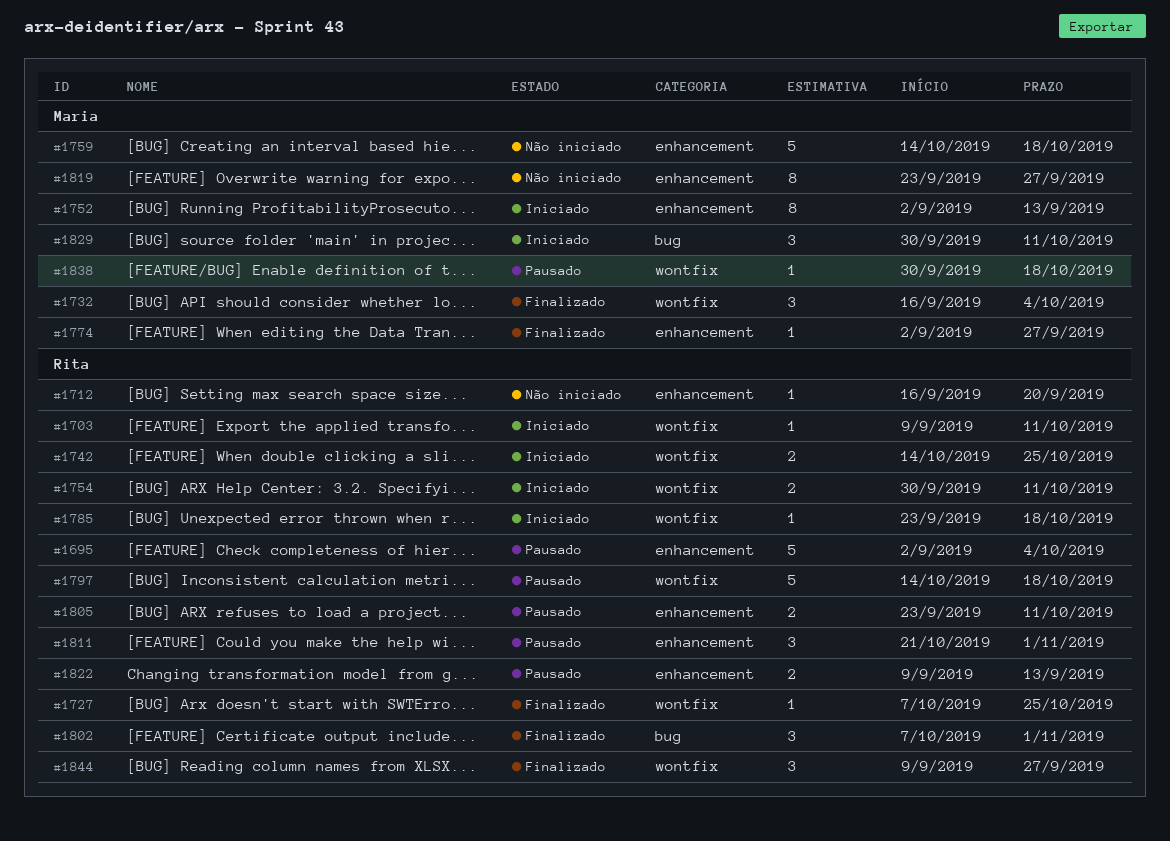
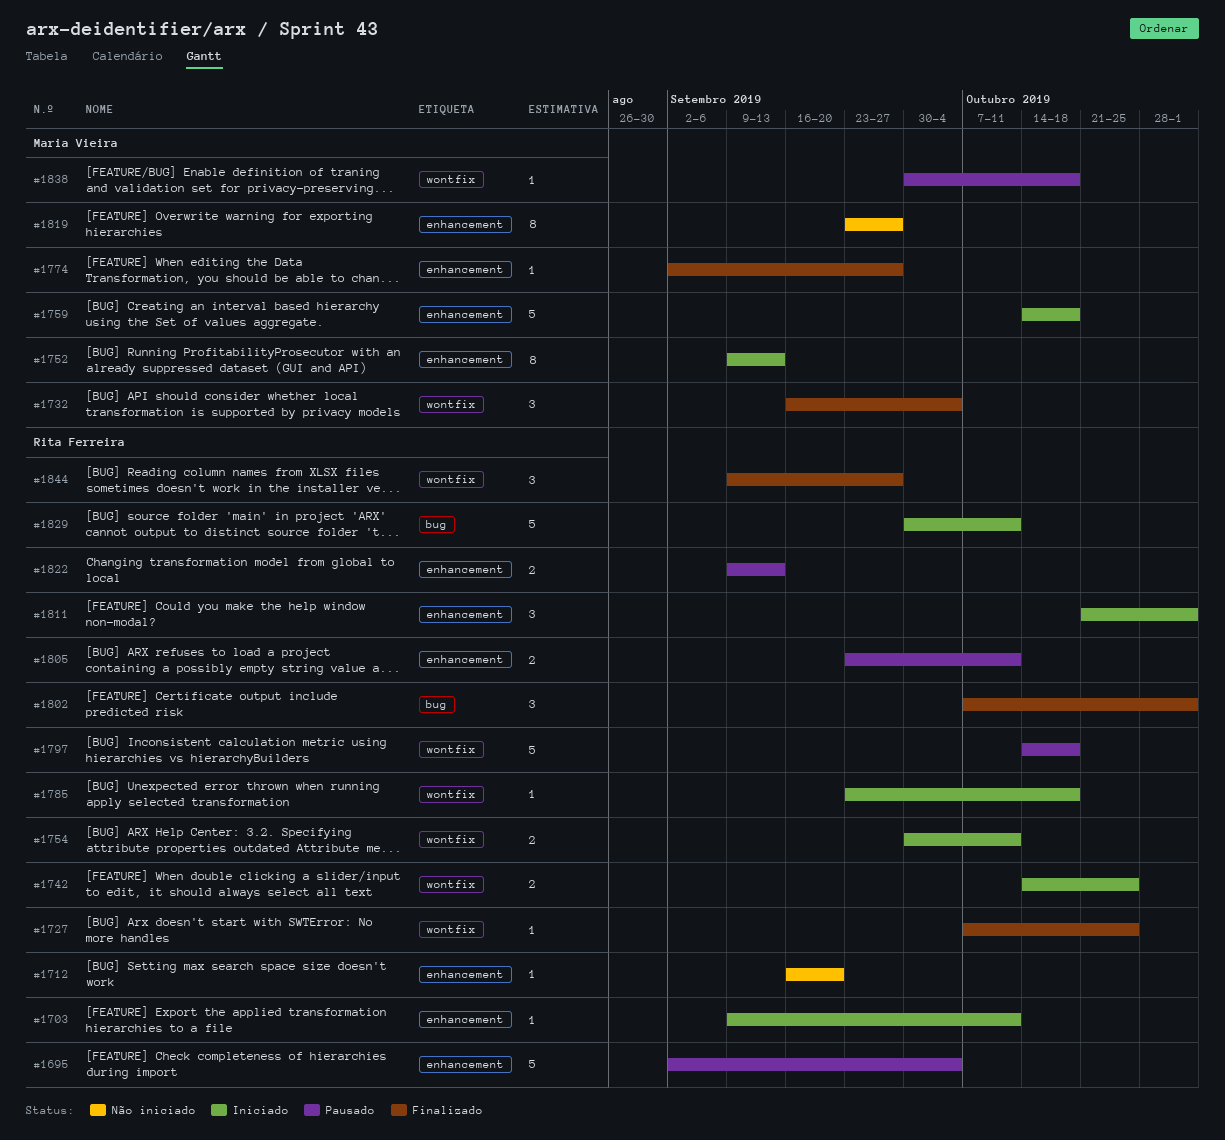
#1703, label: wontfix -> enhancement
#1752, start: Sep 2 -> Sep 9
#1759, status: Não iniciado -> Iniciado
#1811, status: Pausado -> Iniciado
#1829, owner: Maria Vieira -> Rita Ferreira
#1829, estimate: 3 -> 5

